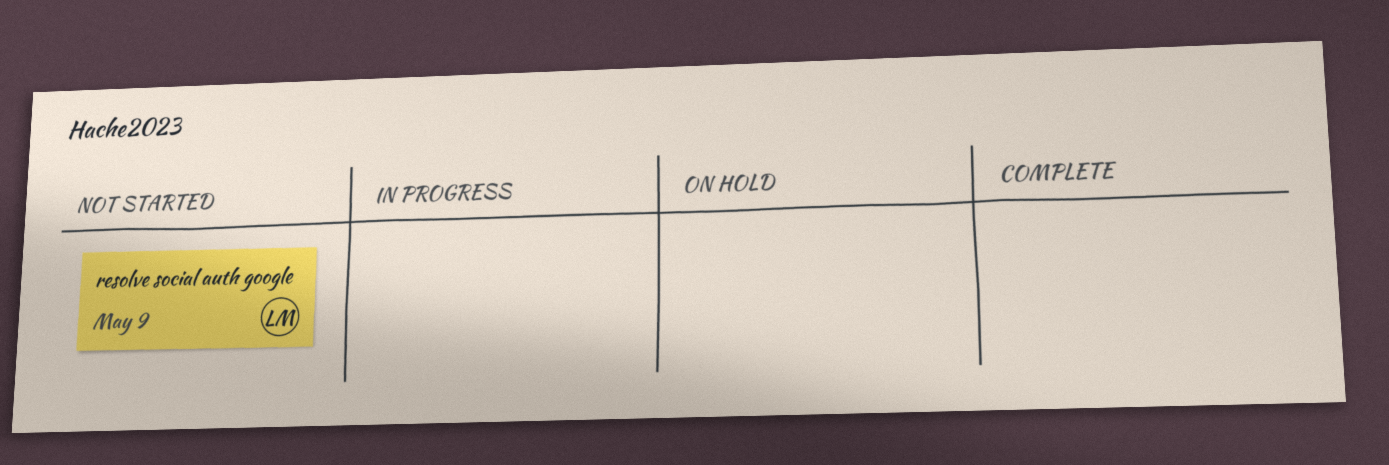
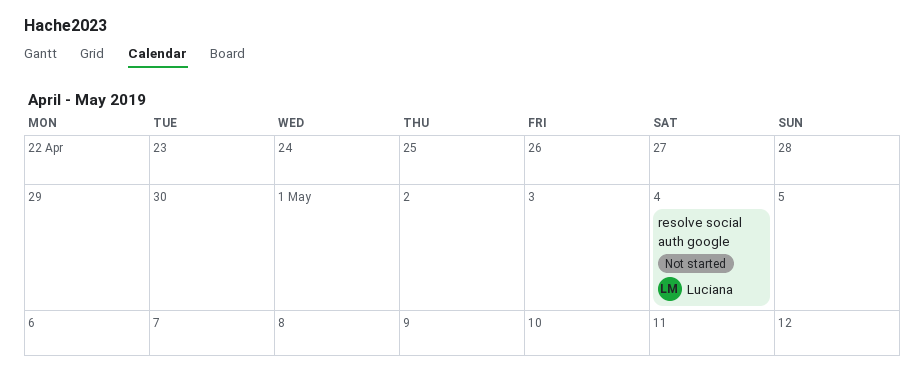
resolve social auth google, due: May 9 -> May 4

